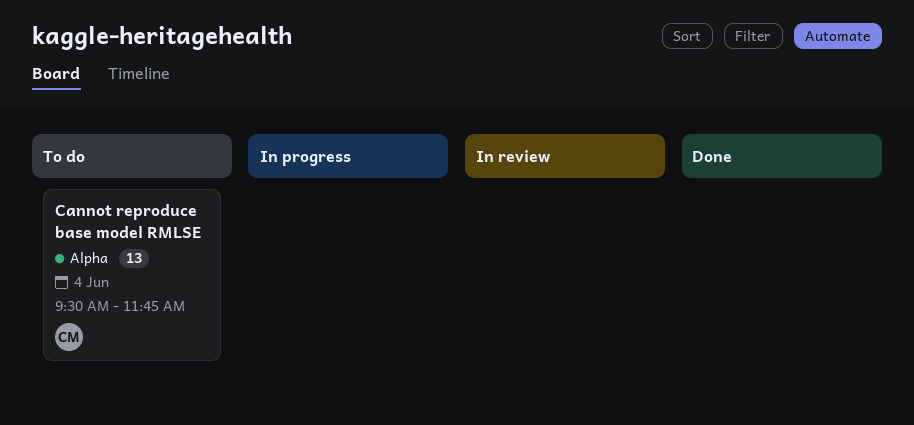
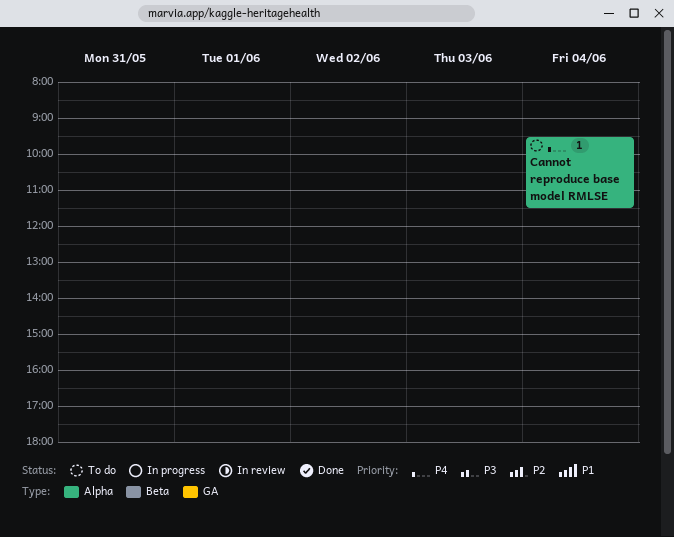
Cannot reproduce base model RMLSE, estimate: 13 -> 1
Cannot reproduce base model RMLSE, ends: 11:45 -> 11:30

